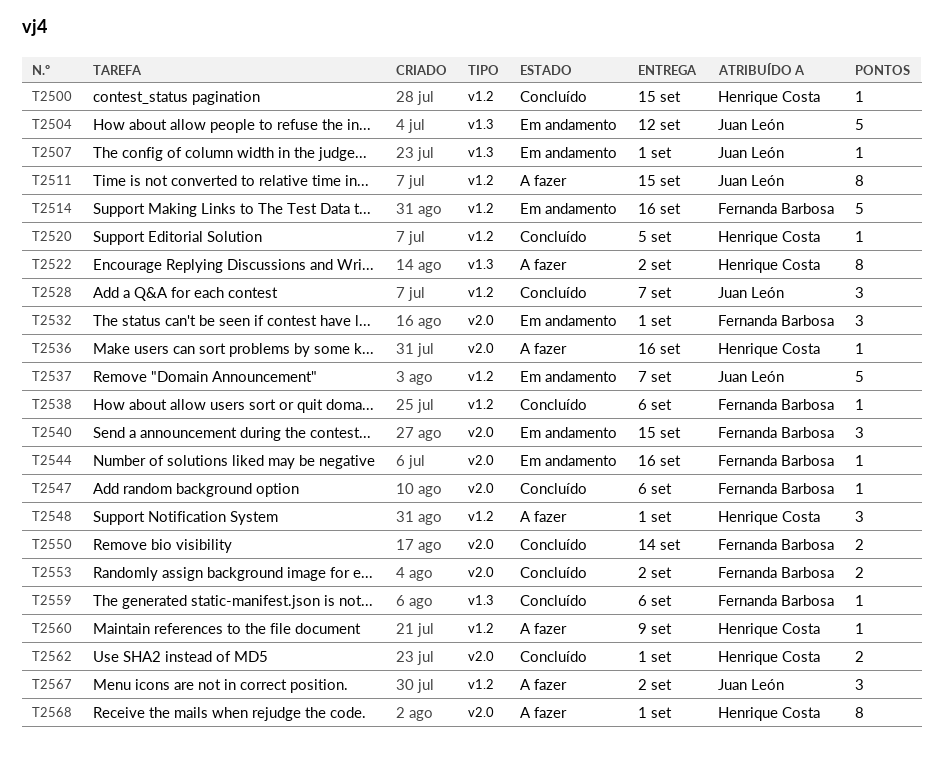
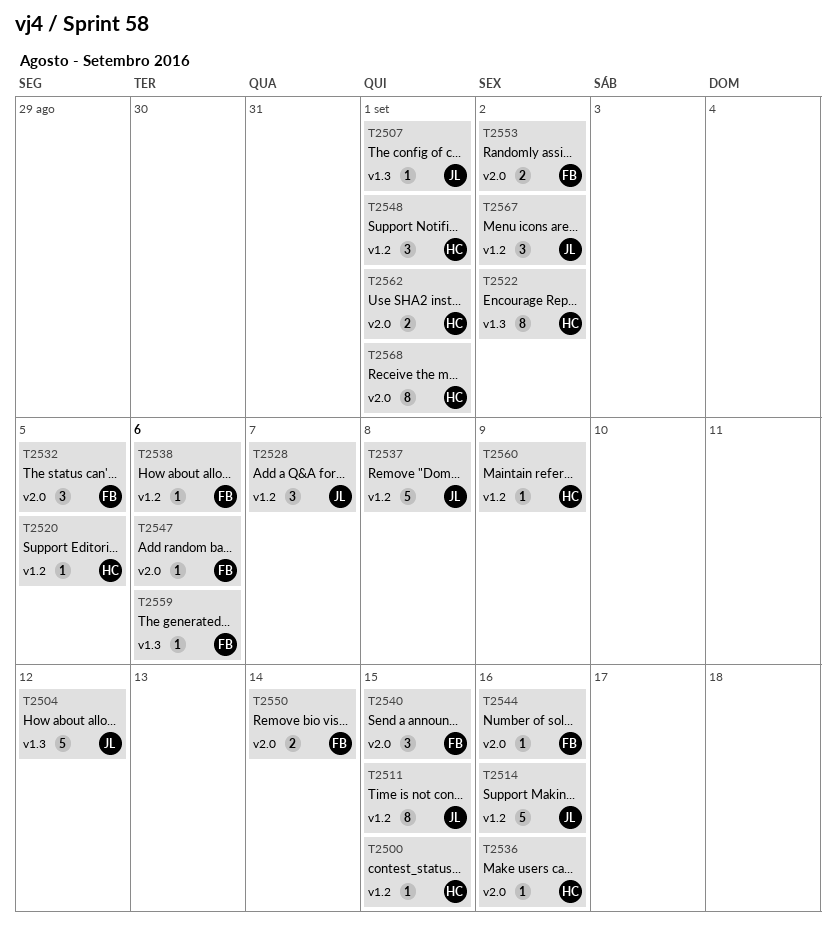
T2514, owner: Fernanda Barbosa -> Juan León
T2532, due: Sep 1 -> Sep 5
T2537, due: Sep 7 -> Sep 8

